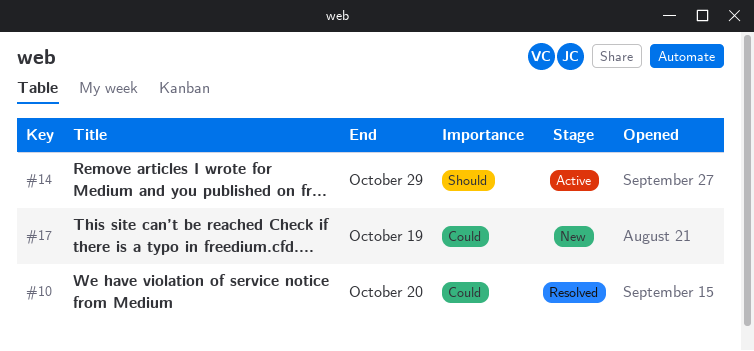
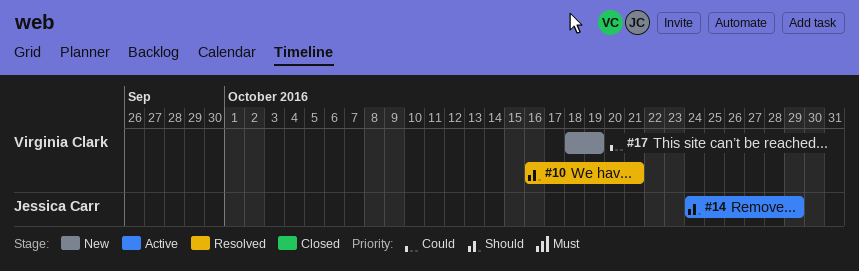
#10, priority: Could -> Should
#10, due: Oct 20 -> Oct 21

